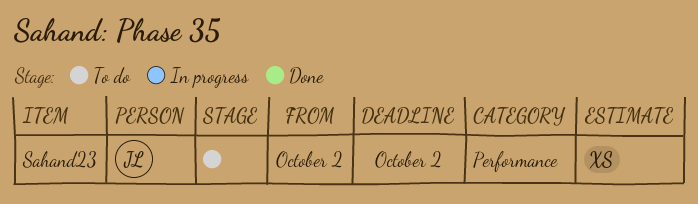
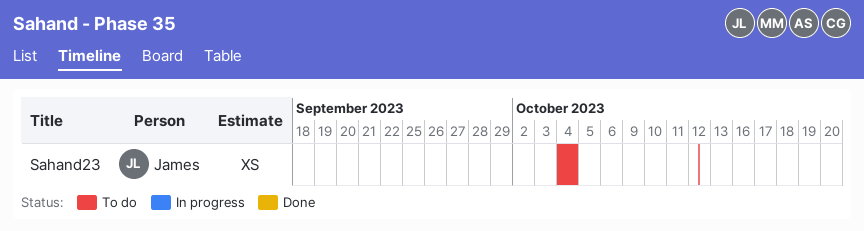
Sahand23, start: Oct 2 -> Oct 4
Sahand23, due: Oct 2 -> Oct 4

